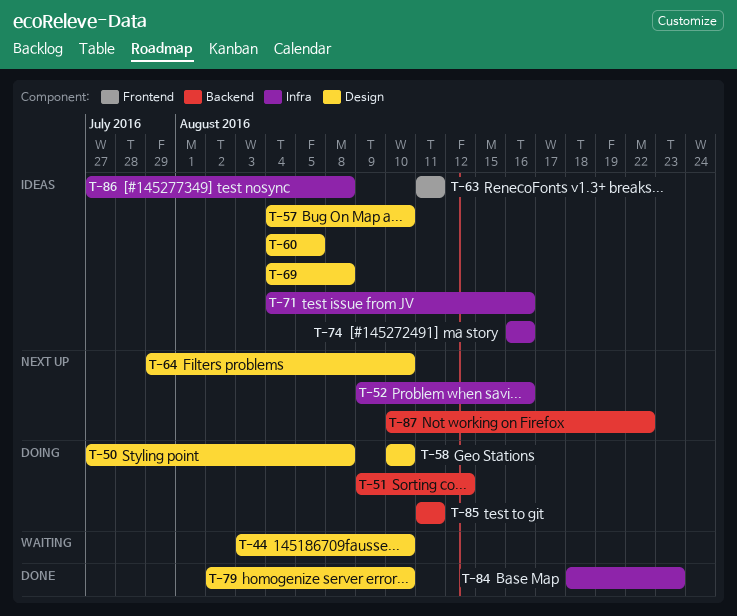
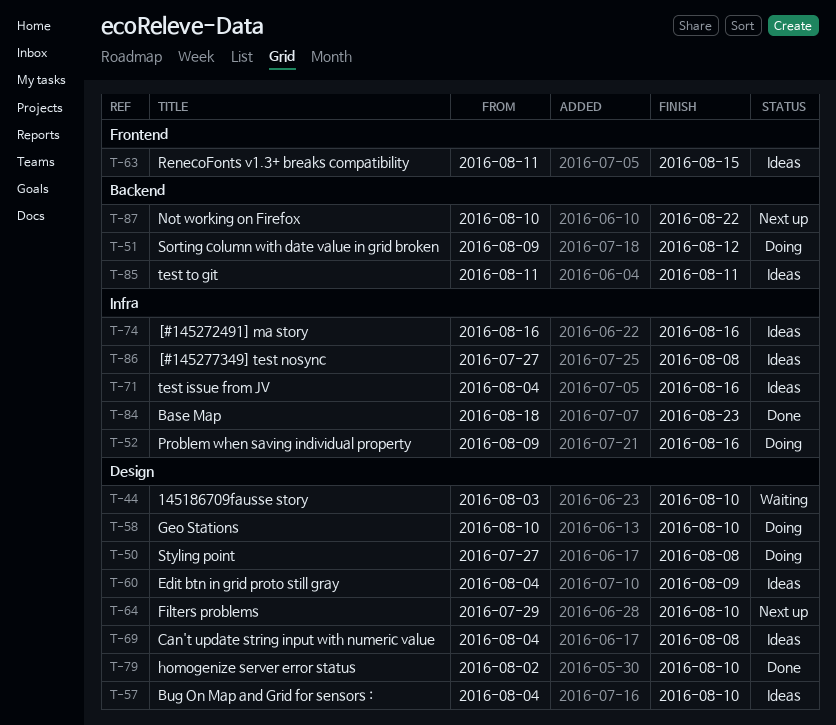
T-52, status: Next up -> Doing
T-60, due: Aug 5 -> Aug 9
T-63, due: Aug 11 -> Aug 15
T-85, status: Doing -> Ideas

